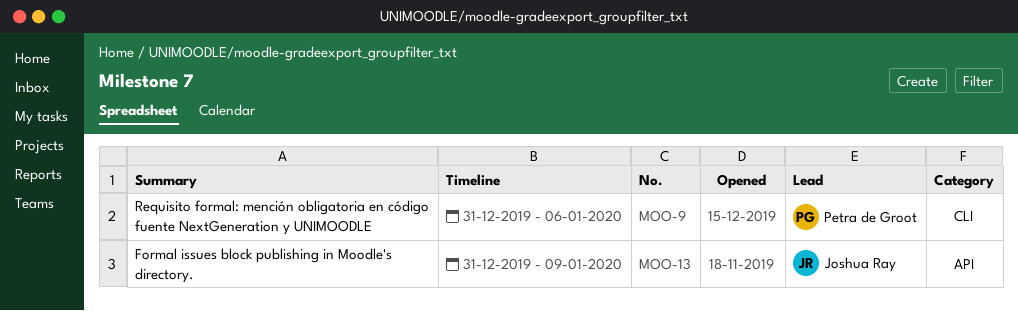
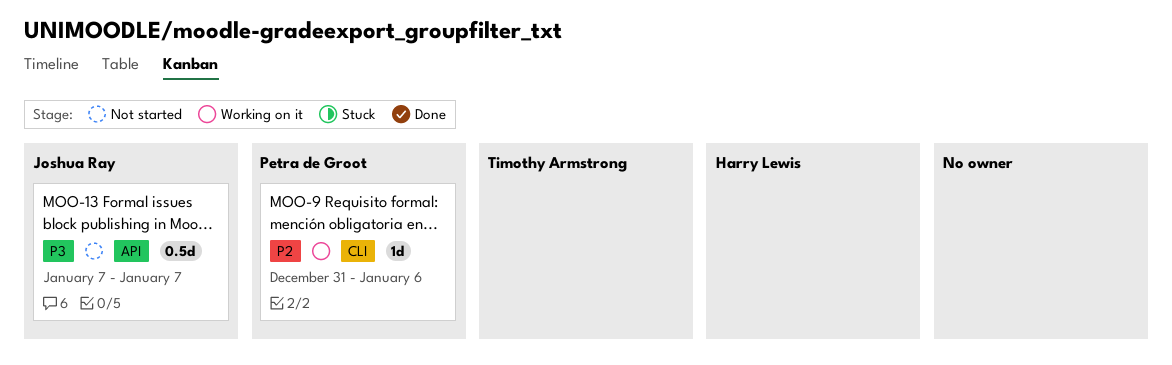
MOO-13, start: Dec 31 -> Jan 7
MOO-13, due: Jan 9 -> Jan 7

